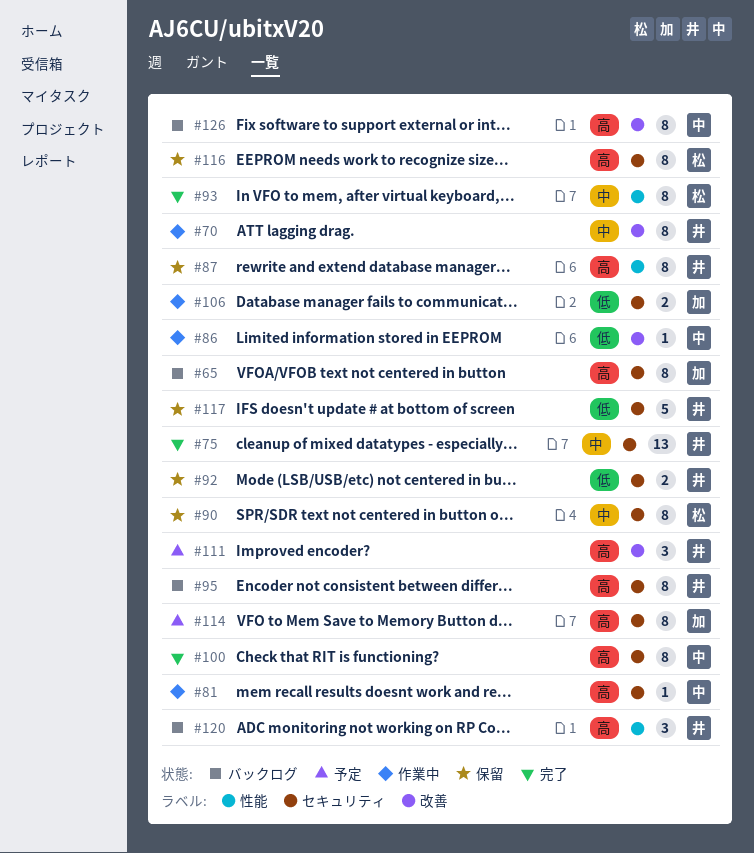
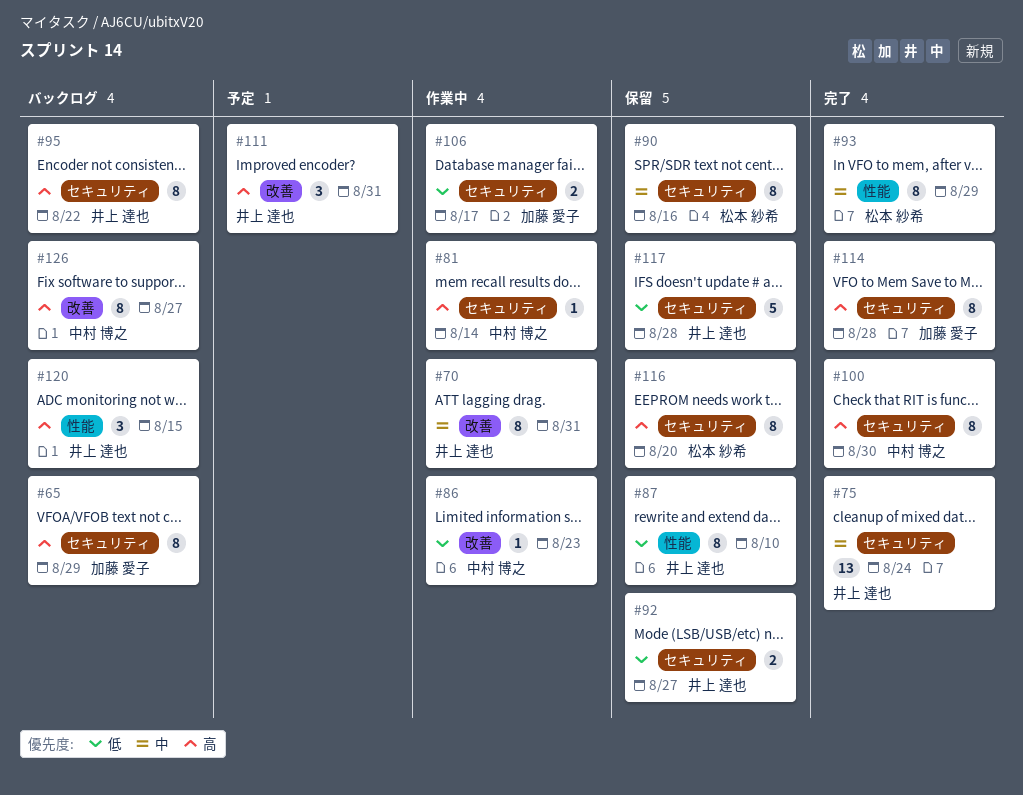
#87, priority: 高 -> 低
#114, status: 予定 -> 完了

